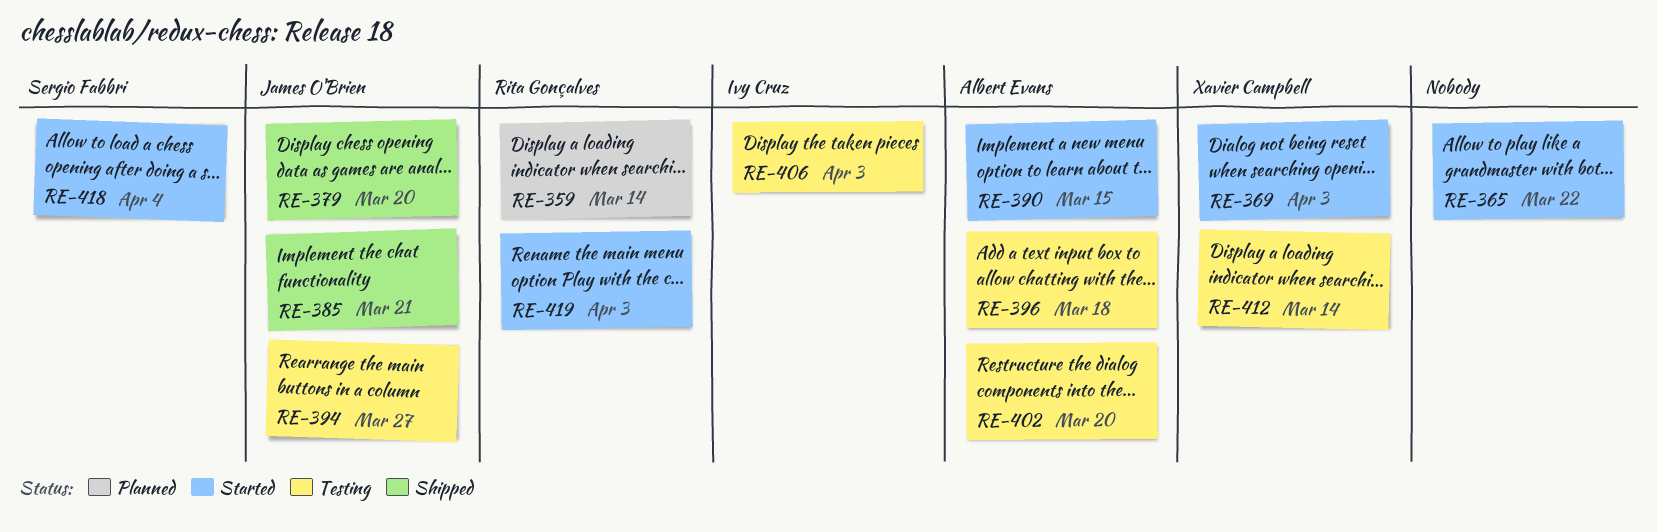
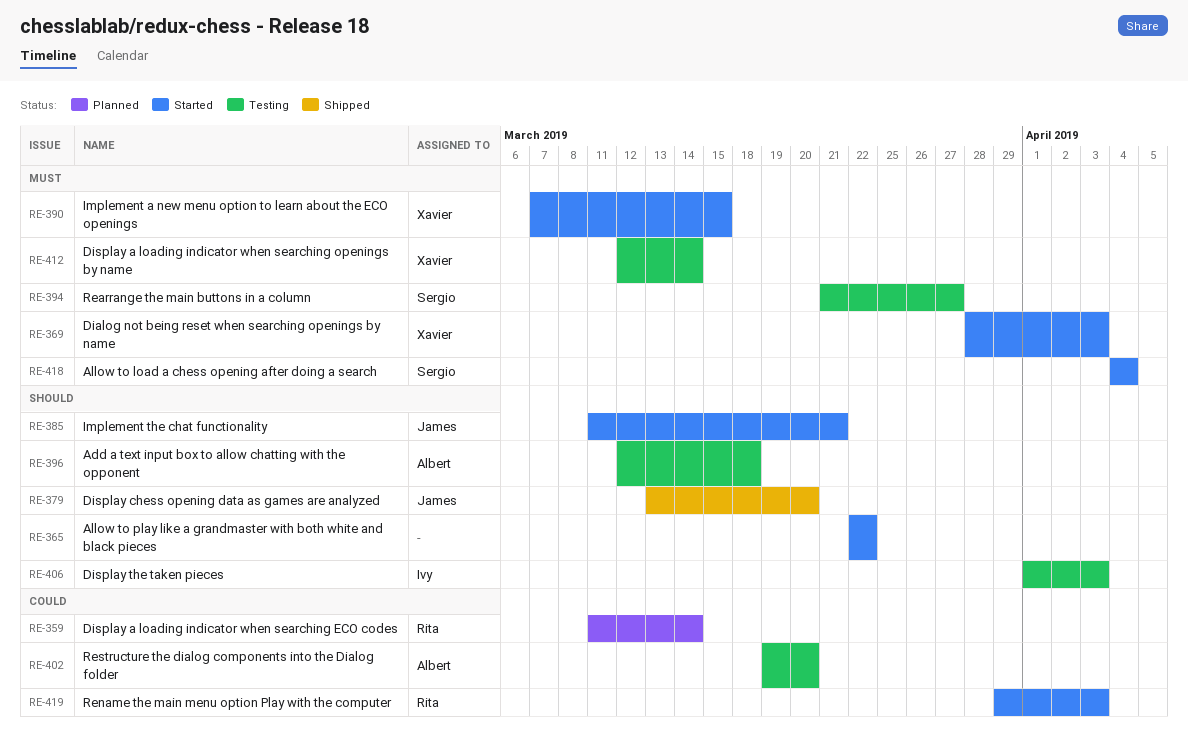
RE-385, status: Shipped -> Started
RE-390, owner: Albert Evans -> Xavier Campbell
RE-394, owner: James O'Brien -> Sergio Fabbri

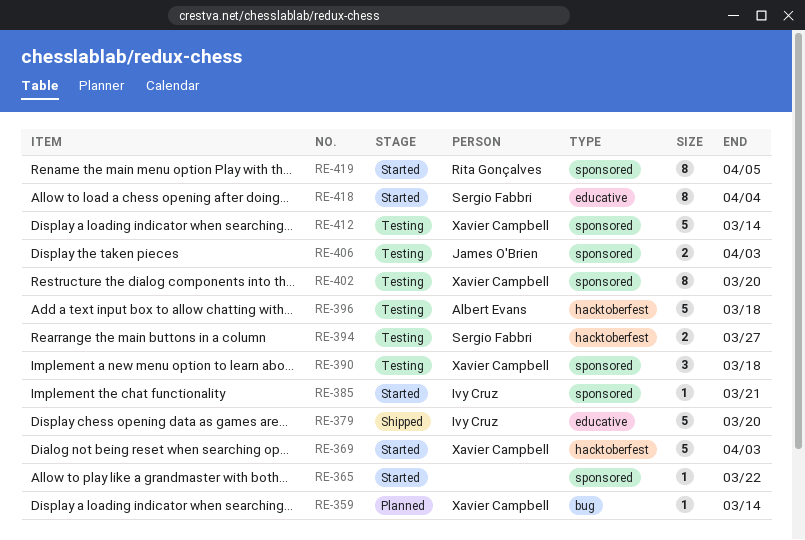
RE-359, owner: Rita Gonçalves -> Xavier Campbell
RE-379, owner: James O'Brien -> Ivy Cruz
RE-385, owner: James O'Brien -> Ivy Cruz
RE-390, status: Started -> Testing
RE-390, due: Mar 15 -> Mar 18
RE-402, owner: Albert Evans -> Xavier Campbell
RE-406, owner: Ivy Cruz -> James O'Brien
RE-419, due: Apr 3 -> Apr 5

